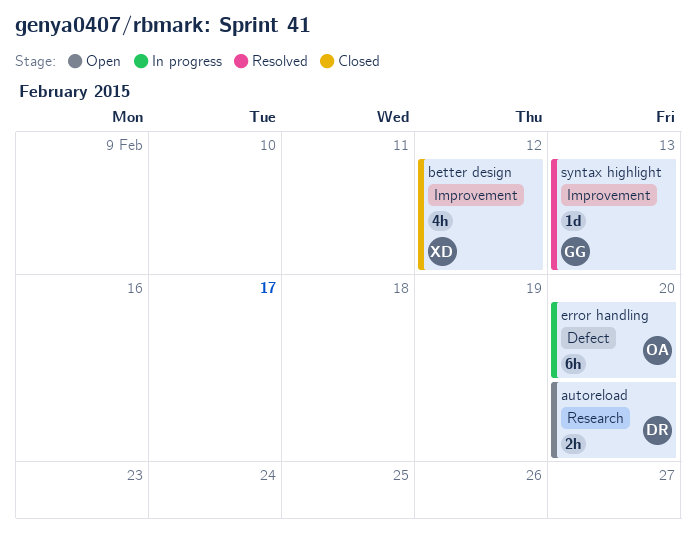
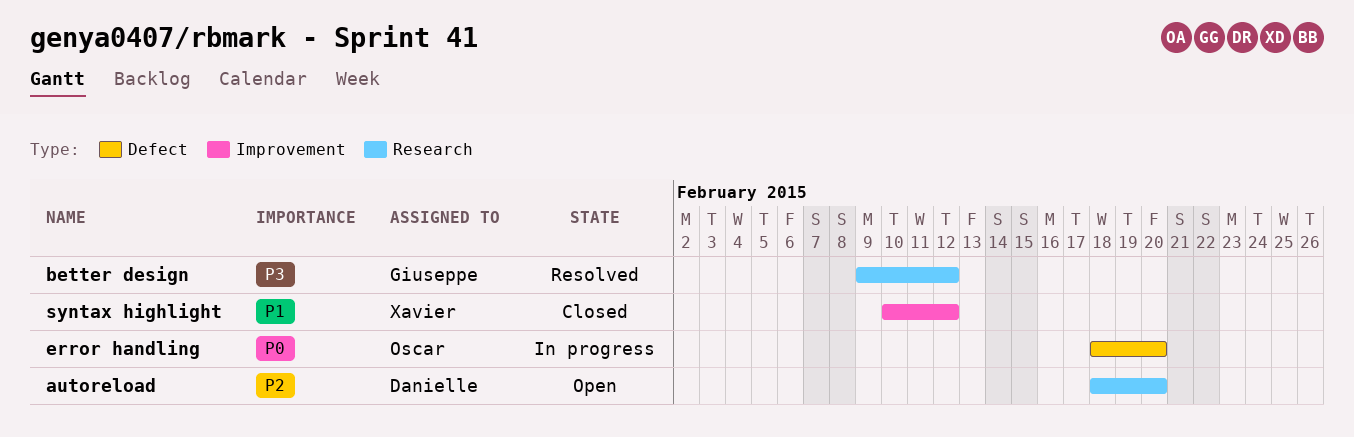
better design, status: Closed -> Resolved
better design, owner: Xavier -> Giuseppe
better design, label: Improvement -> Research
syntax highlight, status: Resolved -> Closed
syntax highlight, owner: Giuseppe -> Xavier
syntax highlight, due: Feb 13 -> Feb 12

